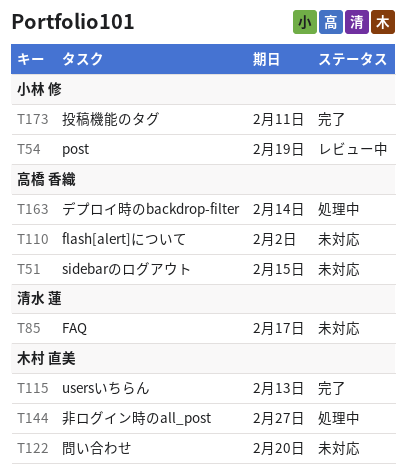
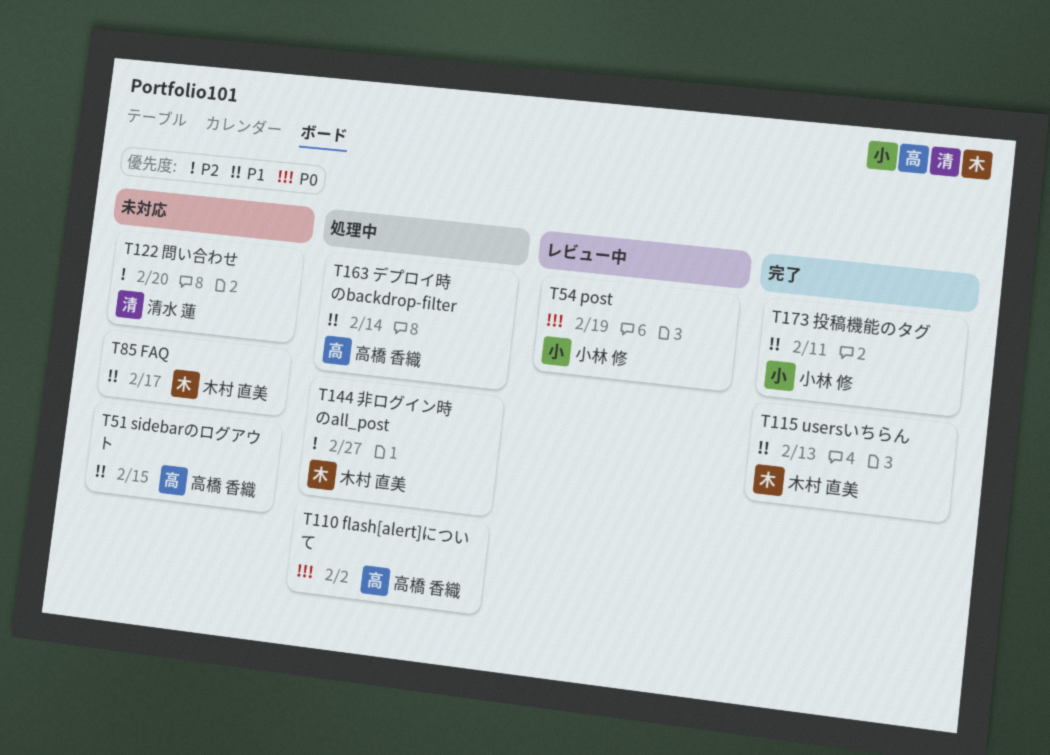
T85, owner: 清水 蓮 -> 木村 直美
T110, status: 未対応 -> 処理中
T122, owner: 木村 直美 -> 清水 蓮

